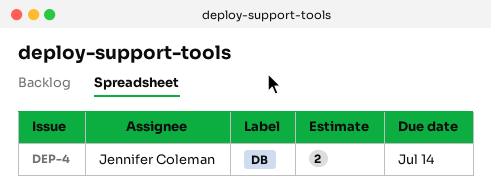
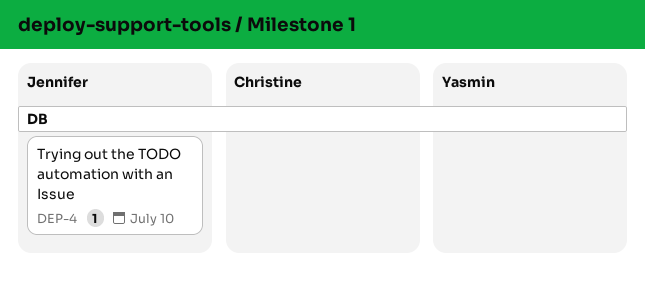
DEP-4, estimate: 2 -> 1
DEP-4, due: Jul 14 -> Jul 10

